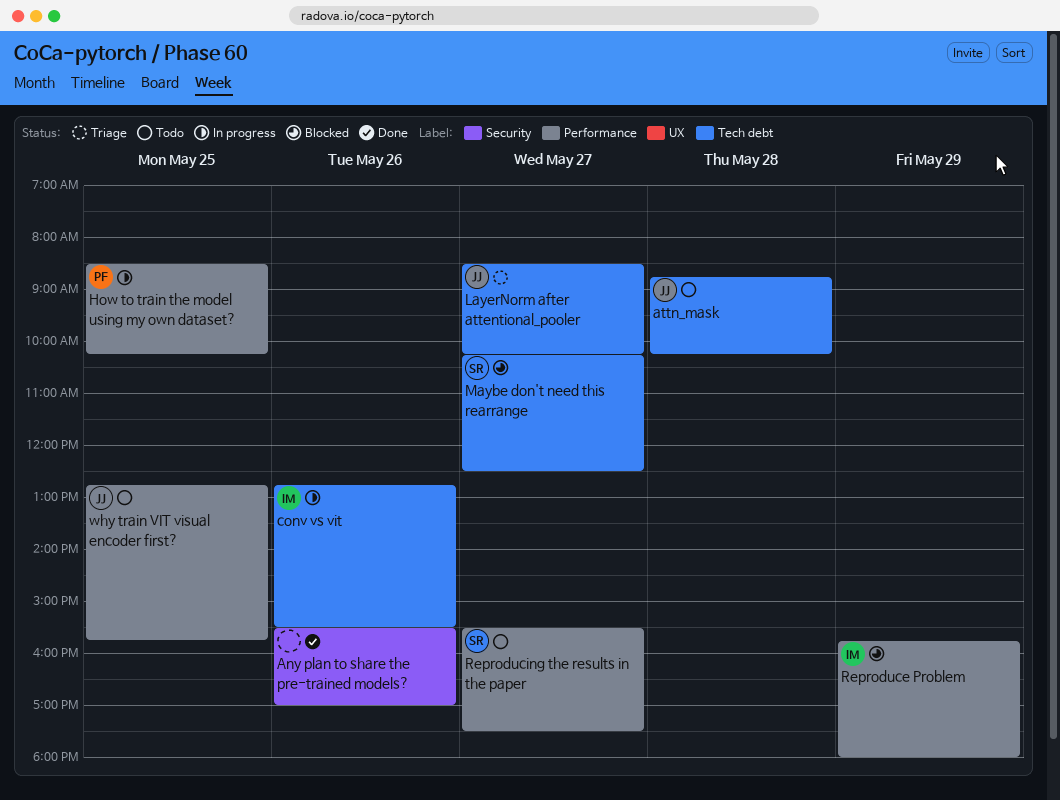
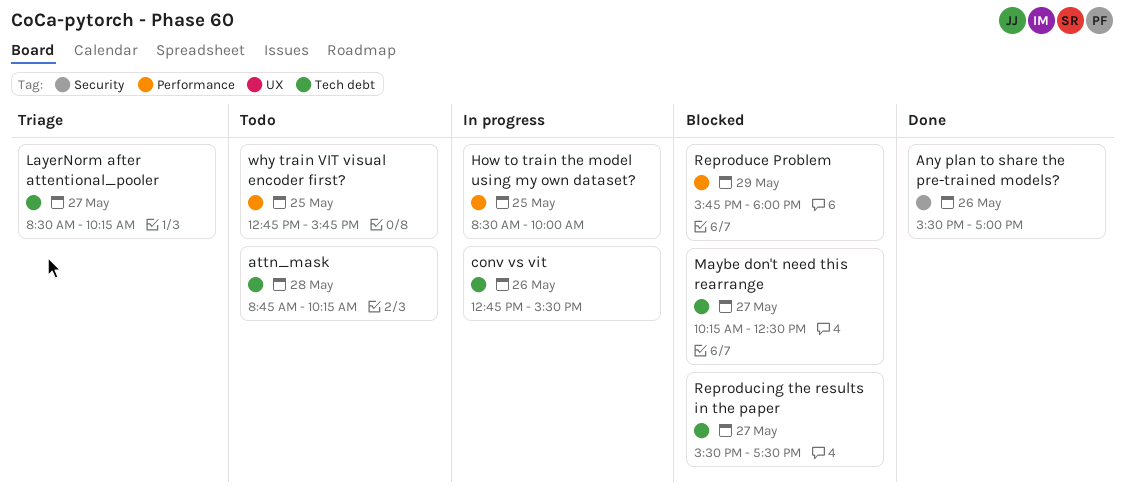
How to train the model using my own dataset?, ends: 10:15 -> 10:00
Reproducing the results in the paper, status: Todo -> Blocked
Reproducing the results in the paper, label: Performance -> Tech debt

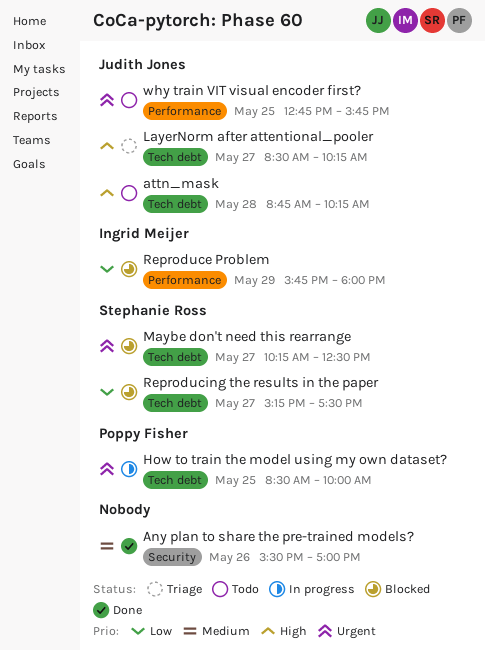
conv vs vit: present -> none
How to train the model using my own dataset?, label: Performance -> Tech debt
Reproducing the results in the paper, begins: 15:30 -> 15:15

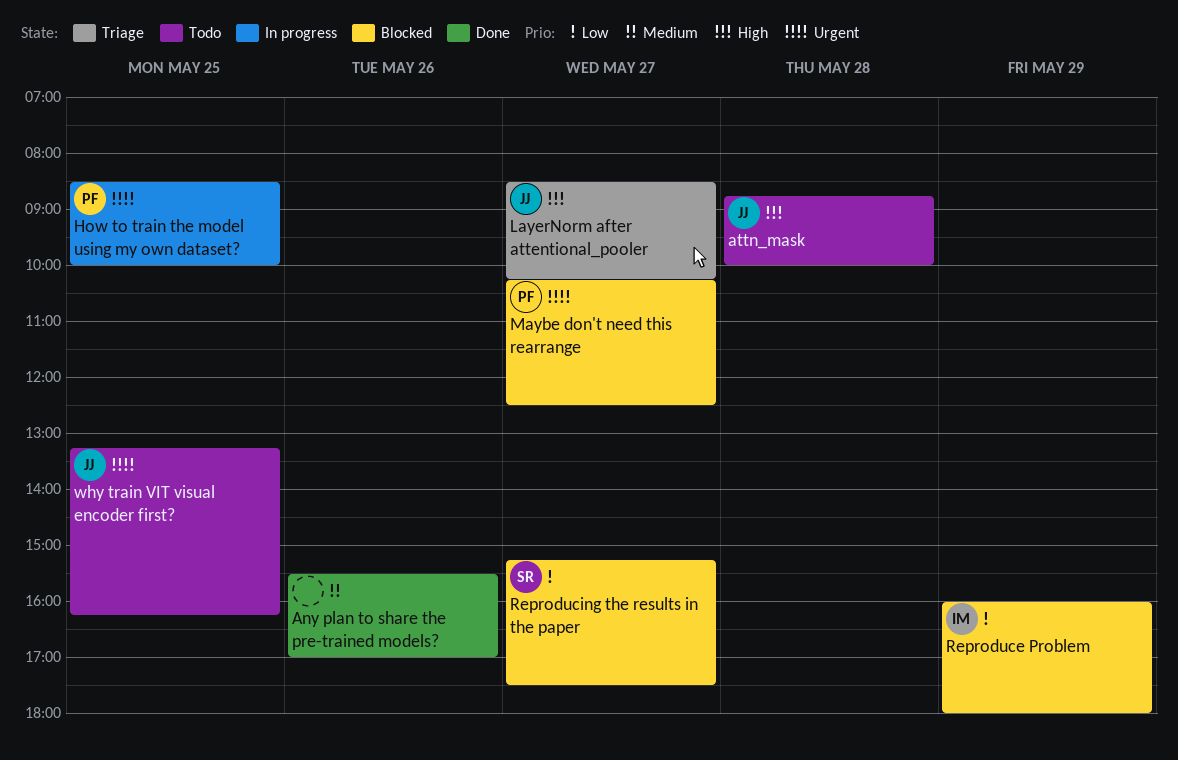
attn_mask, ends: 10:15 -> 10:00
Maybe don't need this rearrange, owner: Stephanie Ross -> Poppy Fisher
Reproduce Problem, begins: 15:45 -> 16:00
why train VIT visual encoder first?, begins: 12:45 -> 13:15
why train VIT visual encoder first?, ends: 15:45 -> 16:15

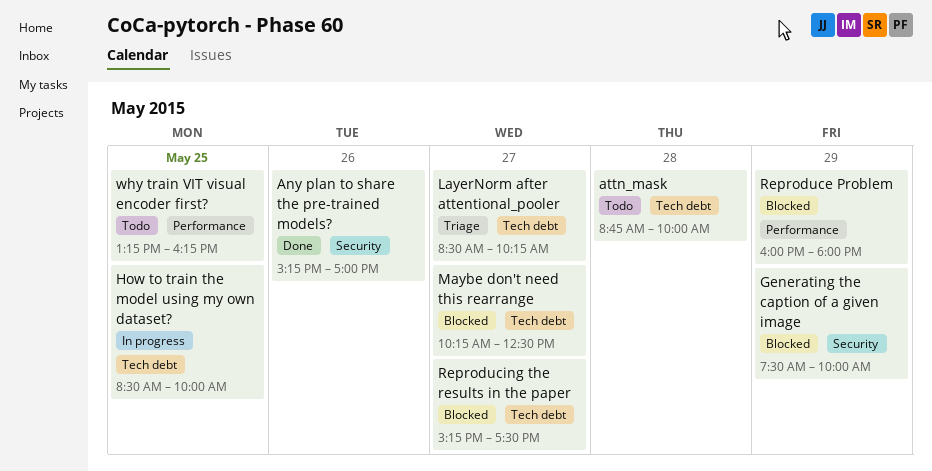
Any plan to share the pre-trained models?, begins: 15:30 -> 15:15
Generating the caption of a given image: none -> present

